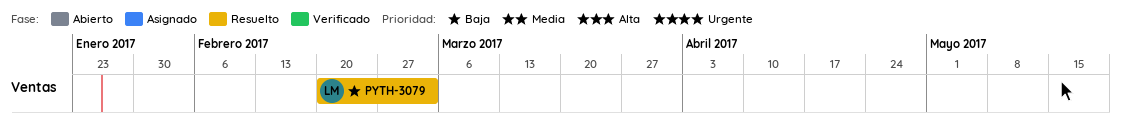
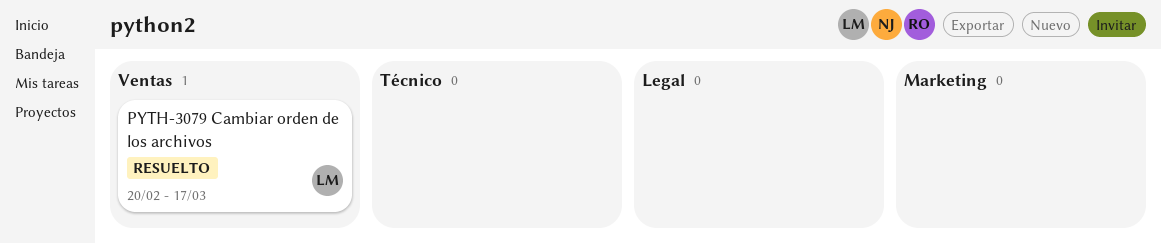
PYTH-3079, due: Mar 3 -> Mar 17

